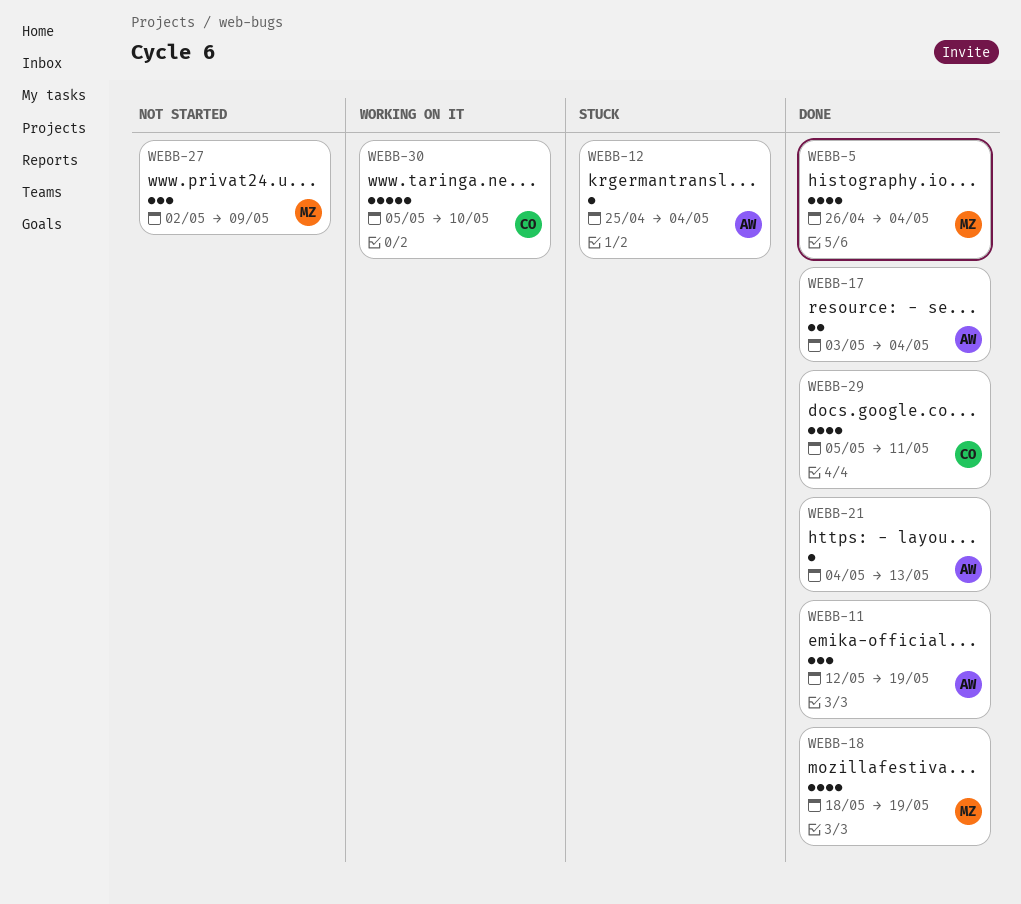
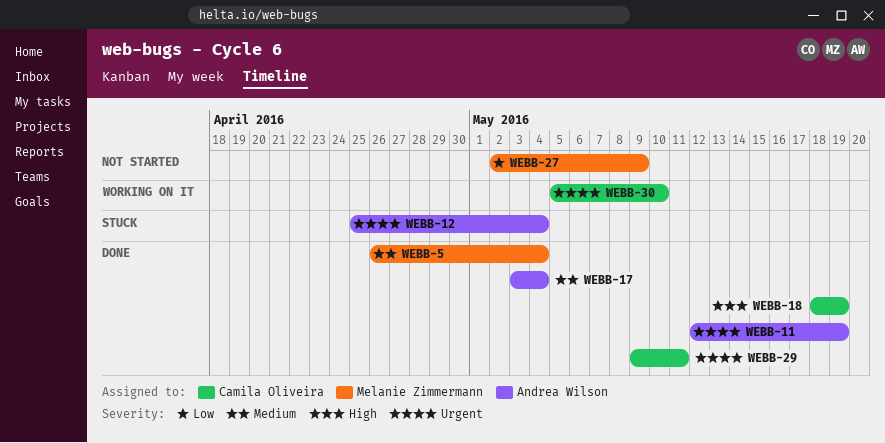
WEBB-18, owner: Melanie Zimmermann -> Camila Oliveira
WEBB-21: present -> none
WEBB-29, start: May 5 -> May 9

